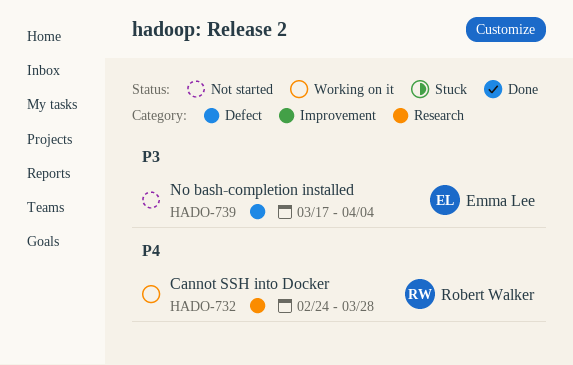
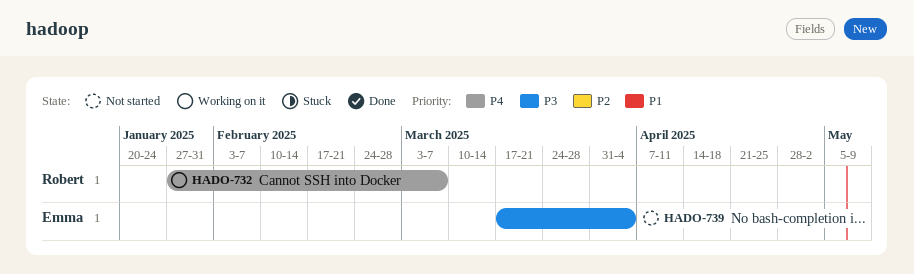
HADO-732, start: Feb 24 -> Jan 27
HADO-732, due: Mar 28 -> Mar 7

